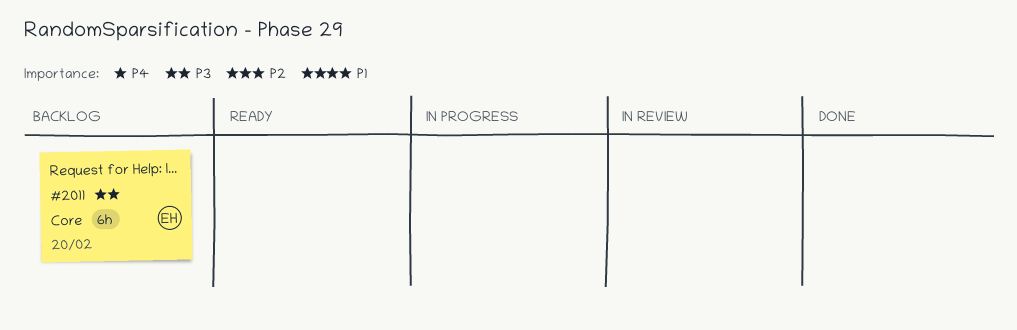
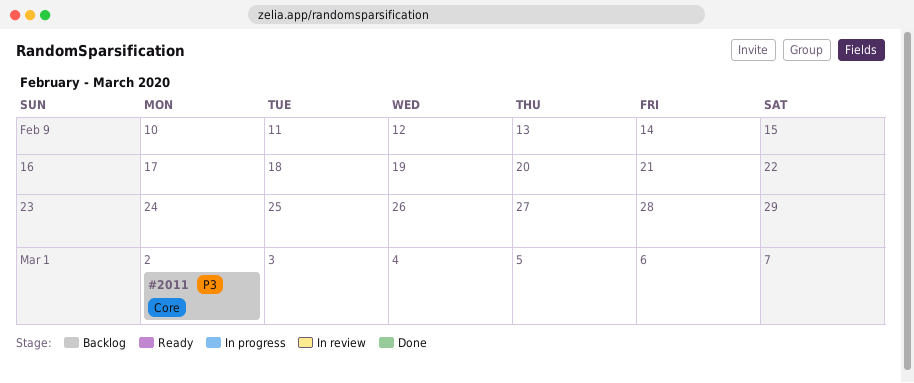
#2011, due: Feb 20 -> Mar 2

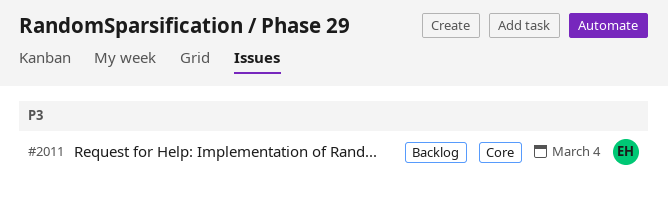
#2011, due: Mar 2 -> Mar 4

